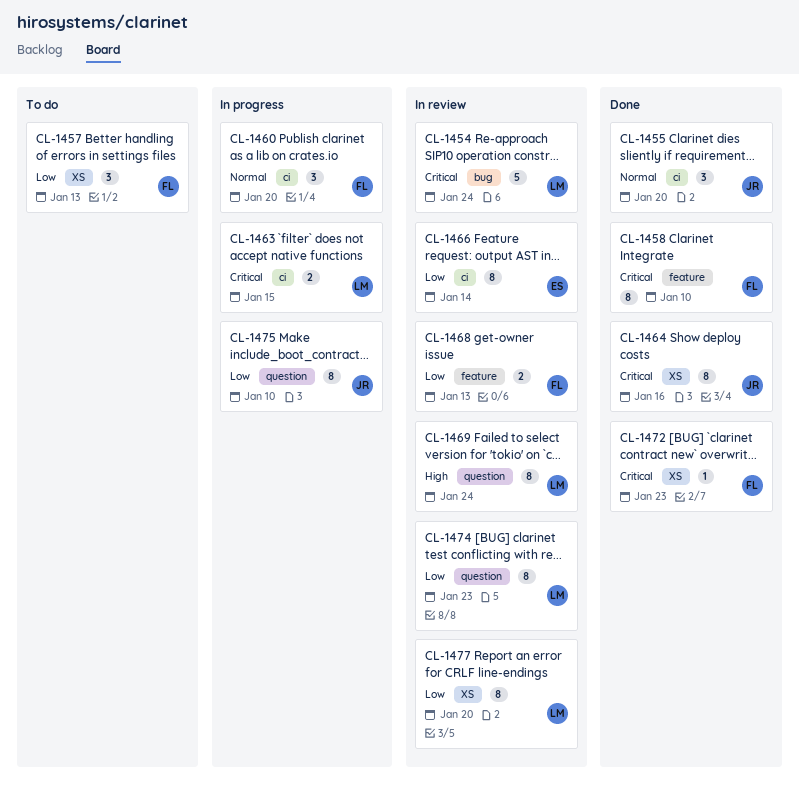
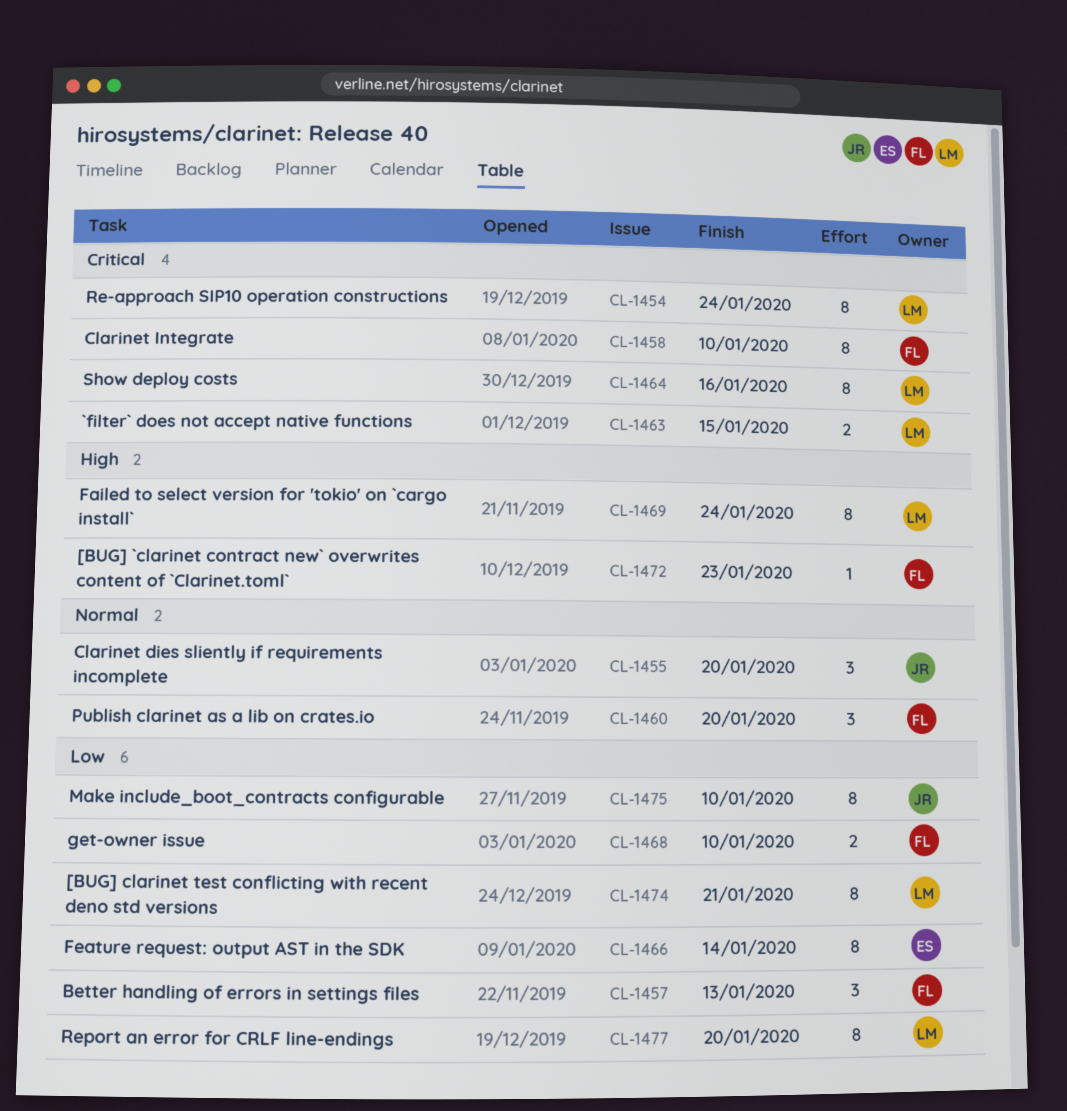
CL-1454, estimate: 5 -> 8
CL-1464, owner: JR -> LM
CL-1468, due: Jan 13 -> Jan 10
CL-1472, priority: Critical -> High
CL-1474, due: Jan 23 -> Jan 21

